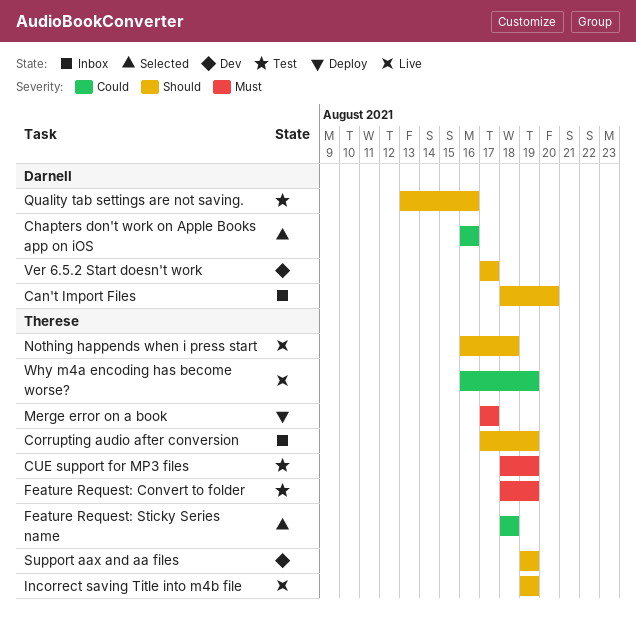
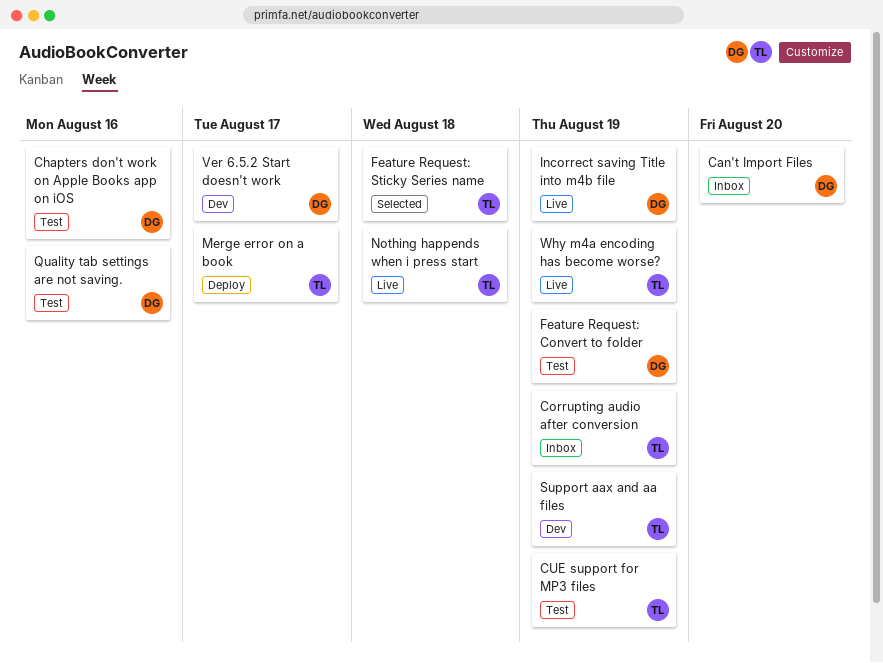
Chapters don't work on Apple Books app on iOS, status: Selected -> Test
Feature Request: Convert to folder, owner: Therese -> Darnell
Incorrect saving Title into m4b file, owner: Therese -> Darnell

